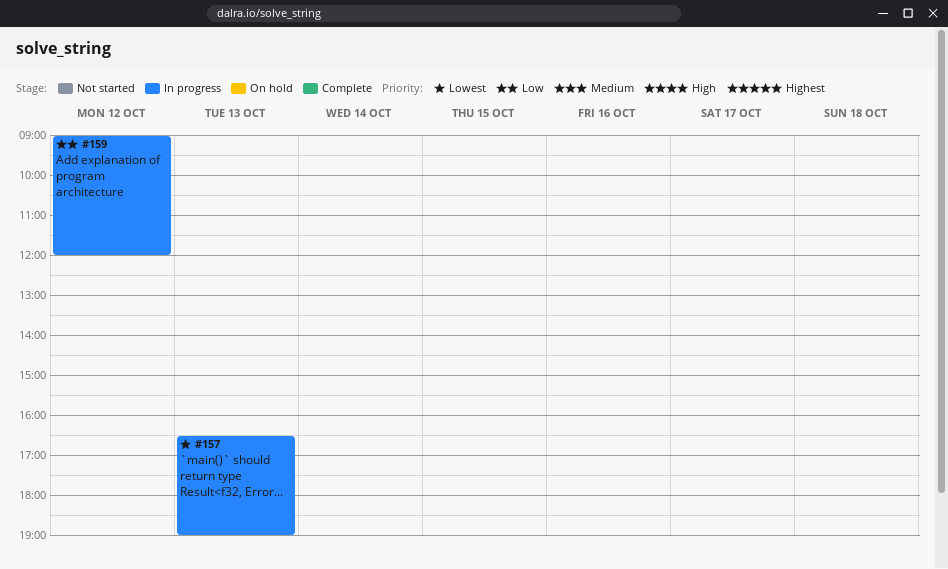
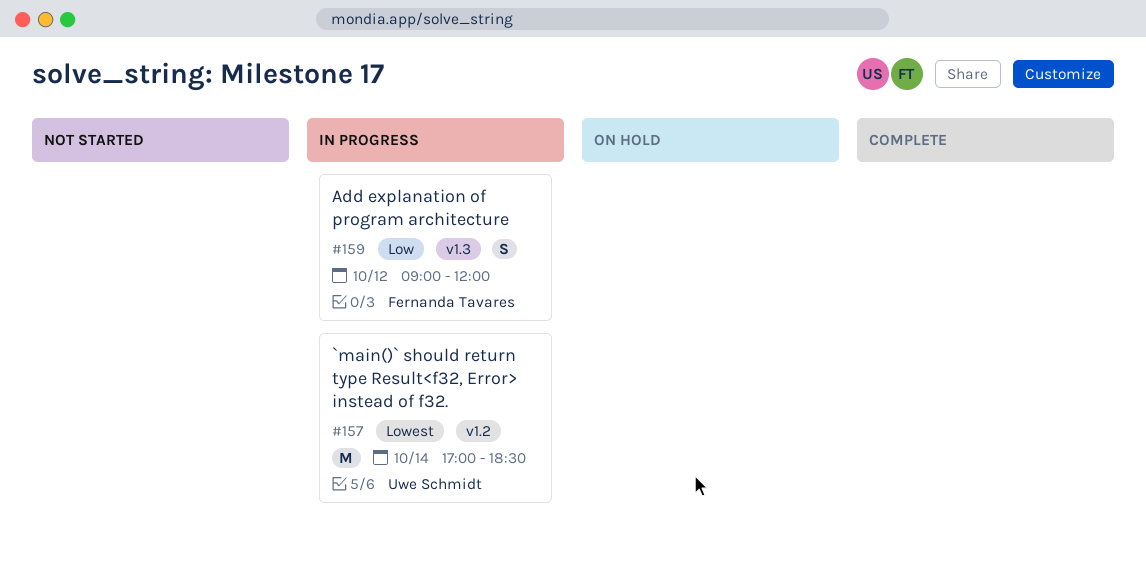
#157, day: Oct 13 -> Oct 14
#157, begins: 16:30 -> 17:00
#157, ends: 19:00 -> 18:30

